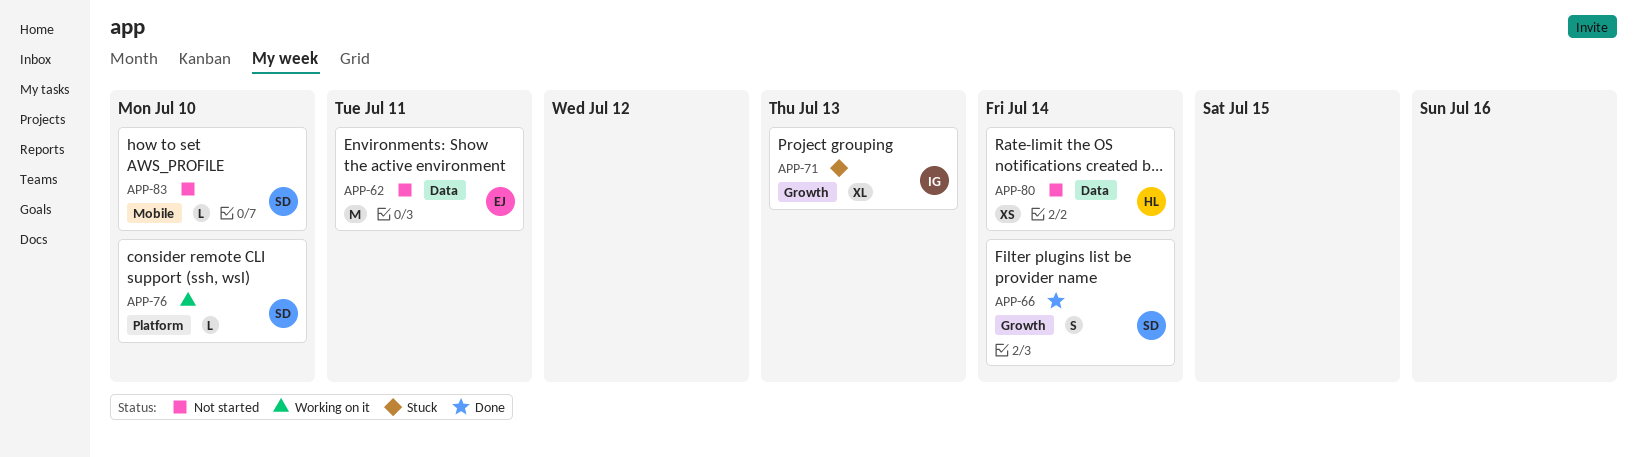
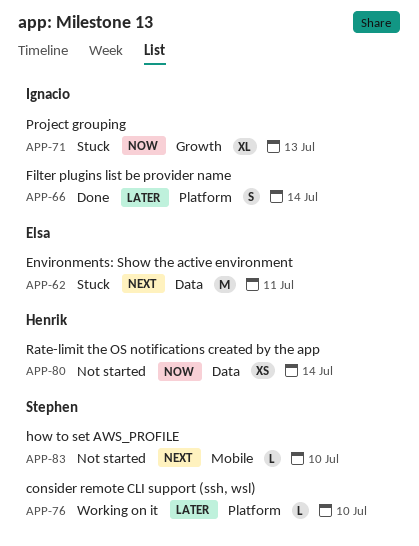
APP-62, status: Not started -> Stuck
APP-66, owner: Stephen -> Ignacio
APP-66, label: Growth -> Platform

